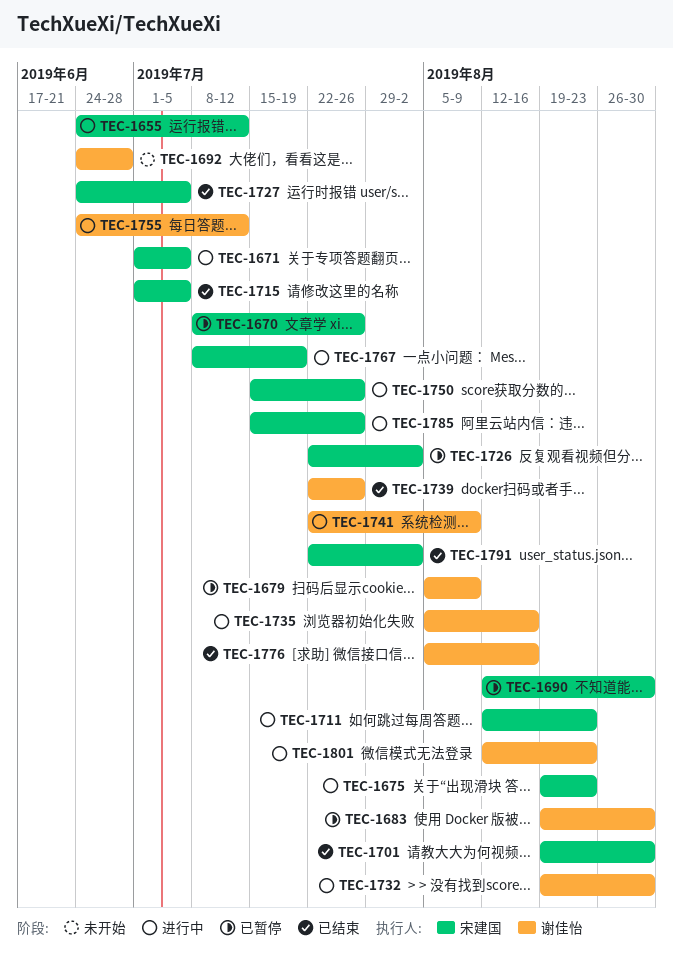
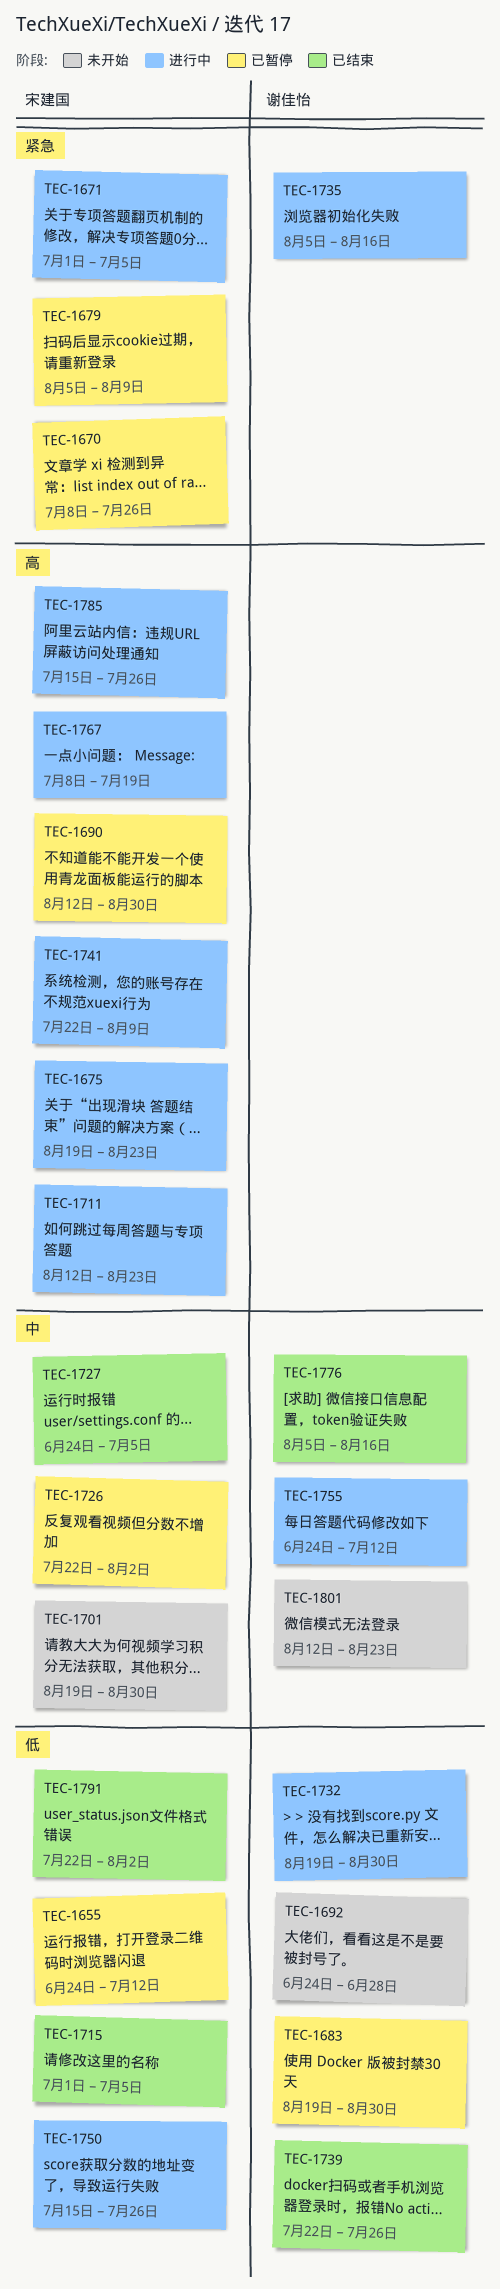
TEC-1655, status: 进行中 -> 已暂停
TEC-1679, owner: 谢佳怡 -> 宋建国
TEC-1701, status: 已结束 -> 未开始
TEC-1741, owner: 谢佳怡 -> 宋建国
TEC-1801, status: 进行中 -> 未开始

